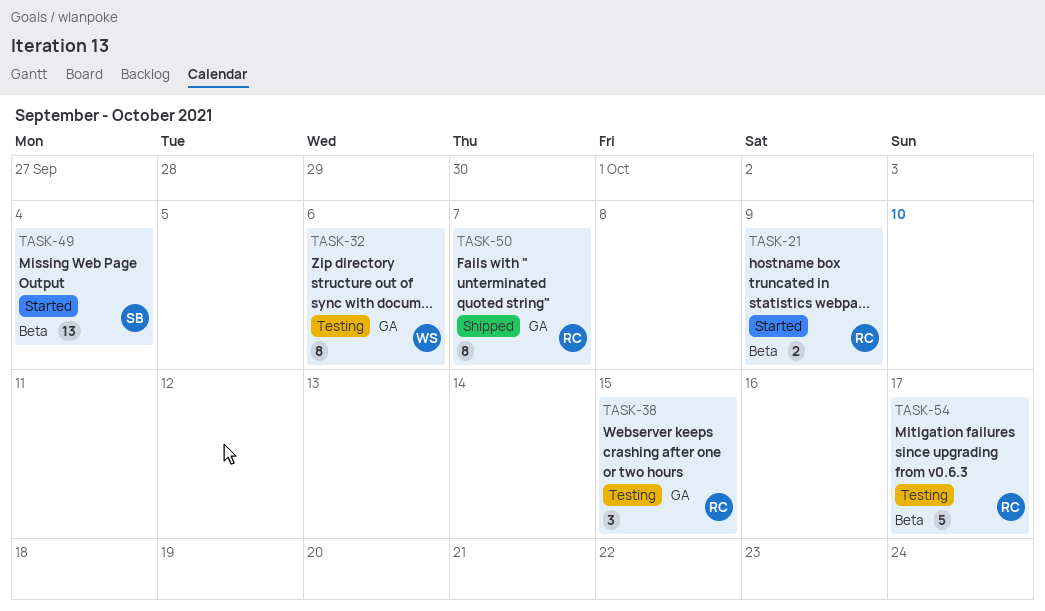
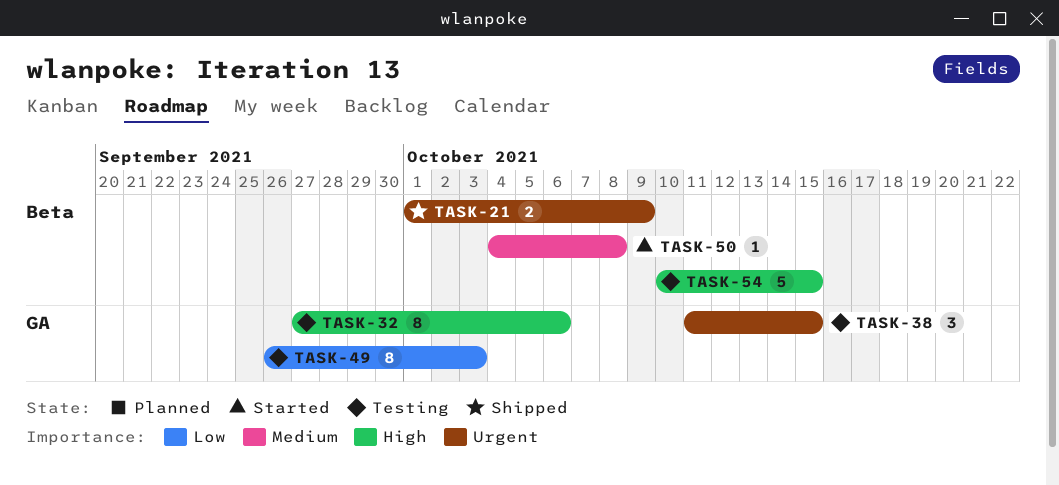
TASK-21, status: Started -> Shipped
TASK-49, status: Started -> Testing
TASK-49, label: Beta -> GA
TASK-49, estimate: 13 -> 8
TASK-49, due: Oct 4 -> Oct 3
TASK-50, status: Shipped -> Started
TASK-50, label: GA -> Beta
TASK-50, estimate: 8 -> 1
TASK-50, due: Oct 7 -> Oct 8
TASK-54, due: Oct 17 -> Oct 15

